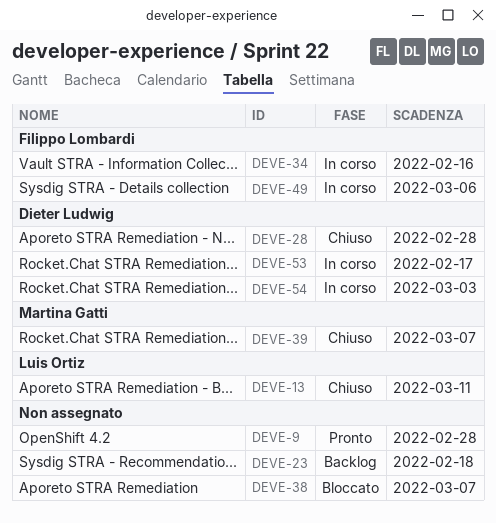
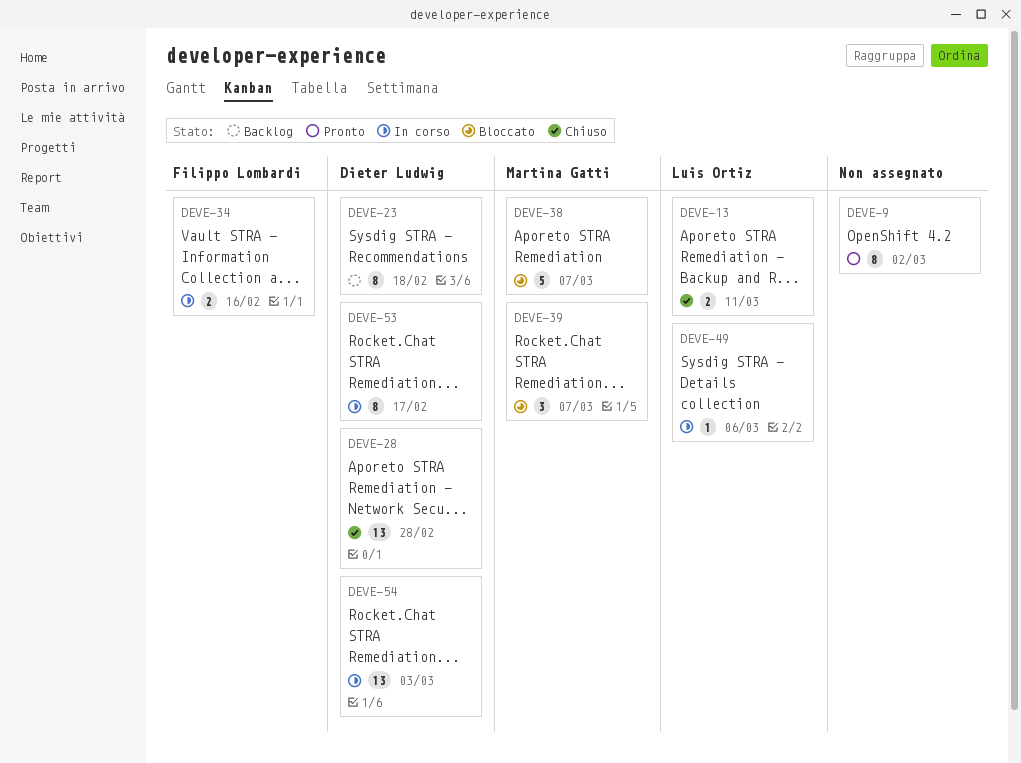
DEVE-9, due: Feb 28 -> Mar 2
DEVE-23, owner: none -> Dieter Ludwig
DEVE-38, owner: none -> Martina Gatti
DEVE-39, status: Chiuso -> Bloccato
DEVE-49, owner: Filippo Lombardi -> Luis Ortiz

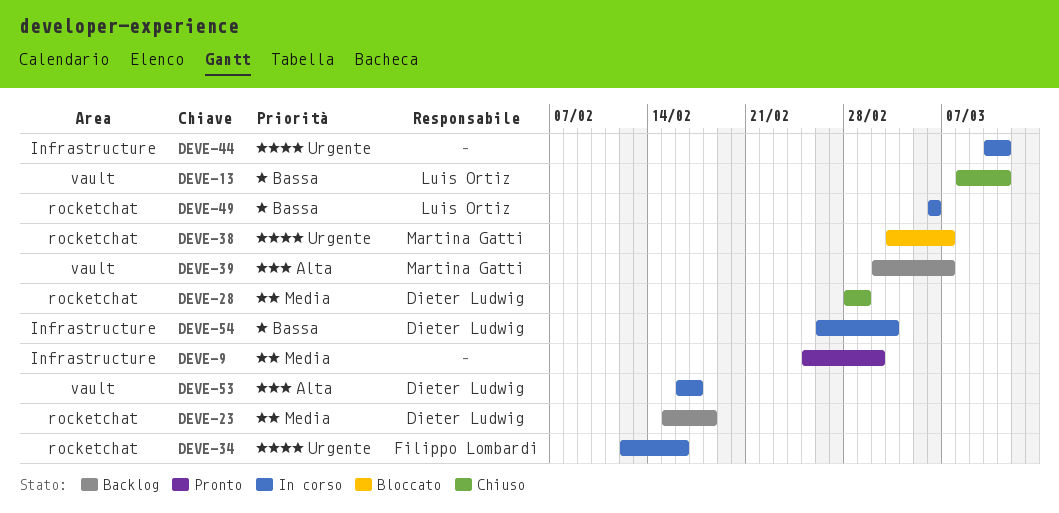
DEVE-28, due: Feb 28 -> Mar 1
DEVE-39, status: Bloccato -> Backlog
DEVE-44: none -> present

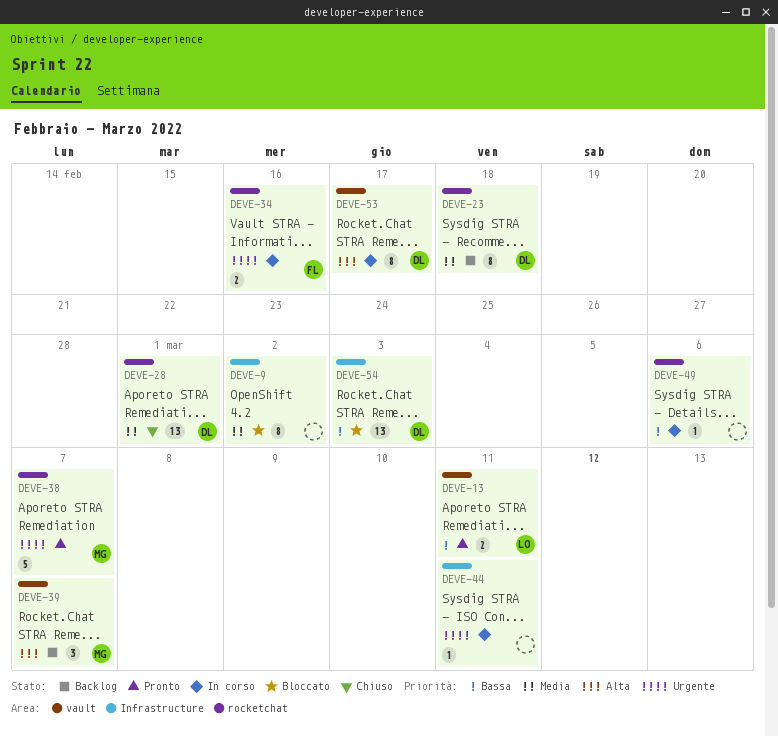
DEVE-9, status: Pronto -> Bloccato
DEVE-13, status: Chiuso -> Pronto
DEVE-38, status: Bloccato -> Pronto
DEVE-49, owner: Luis Ortiz -> none
DEVE-54, status: In corso -> Bloccato

